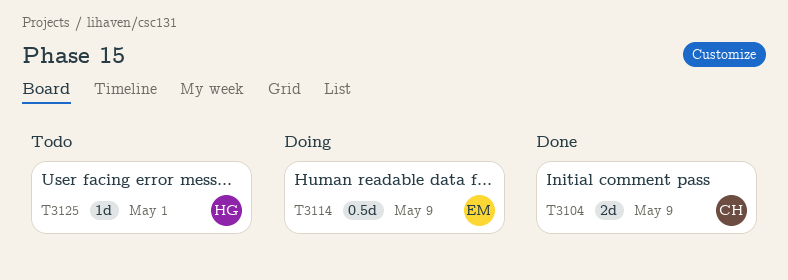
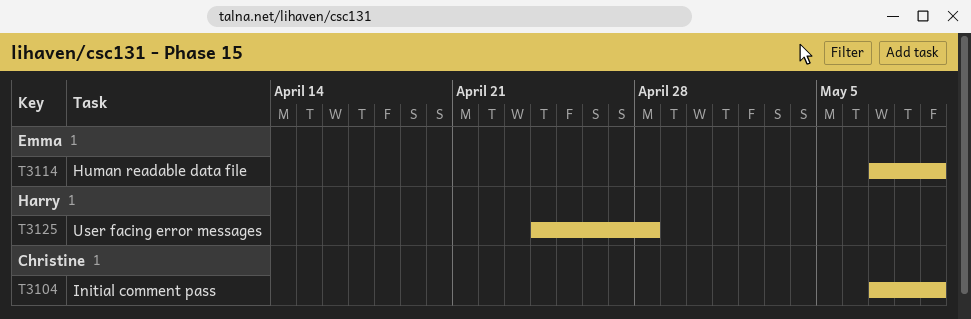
T3125, due: May 1 -> Apr 28

